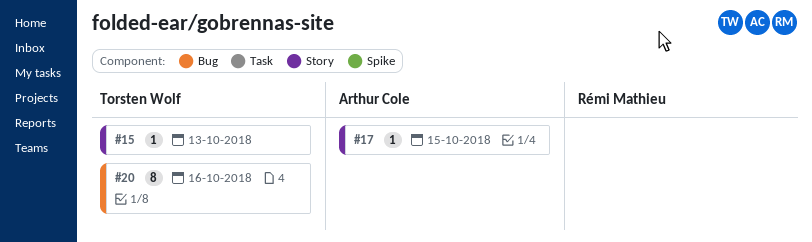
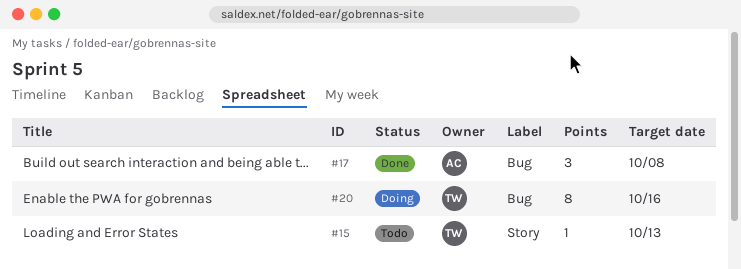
#17, label: Story -> Bug
#17, estimate: 1 -> 3
#17, due: Oct 15 -> Oct 8

